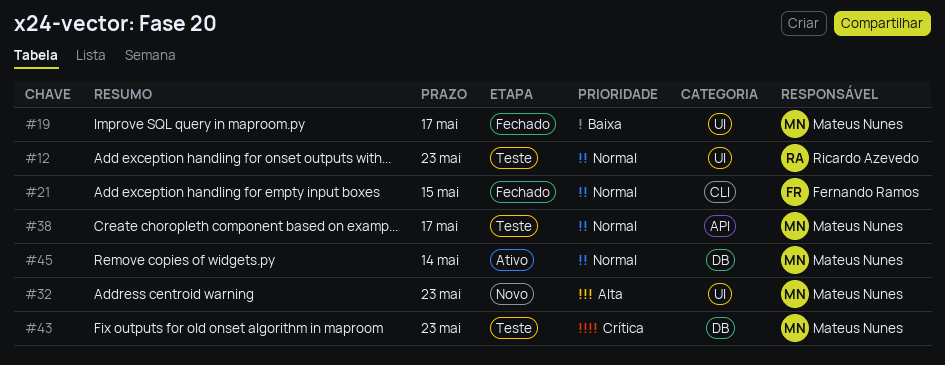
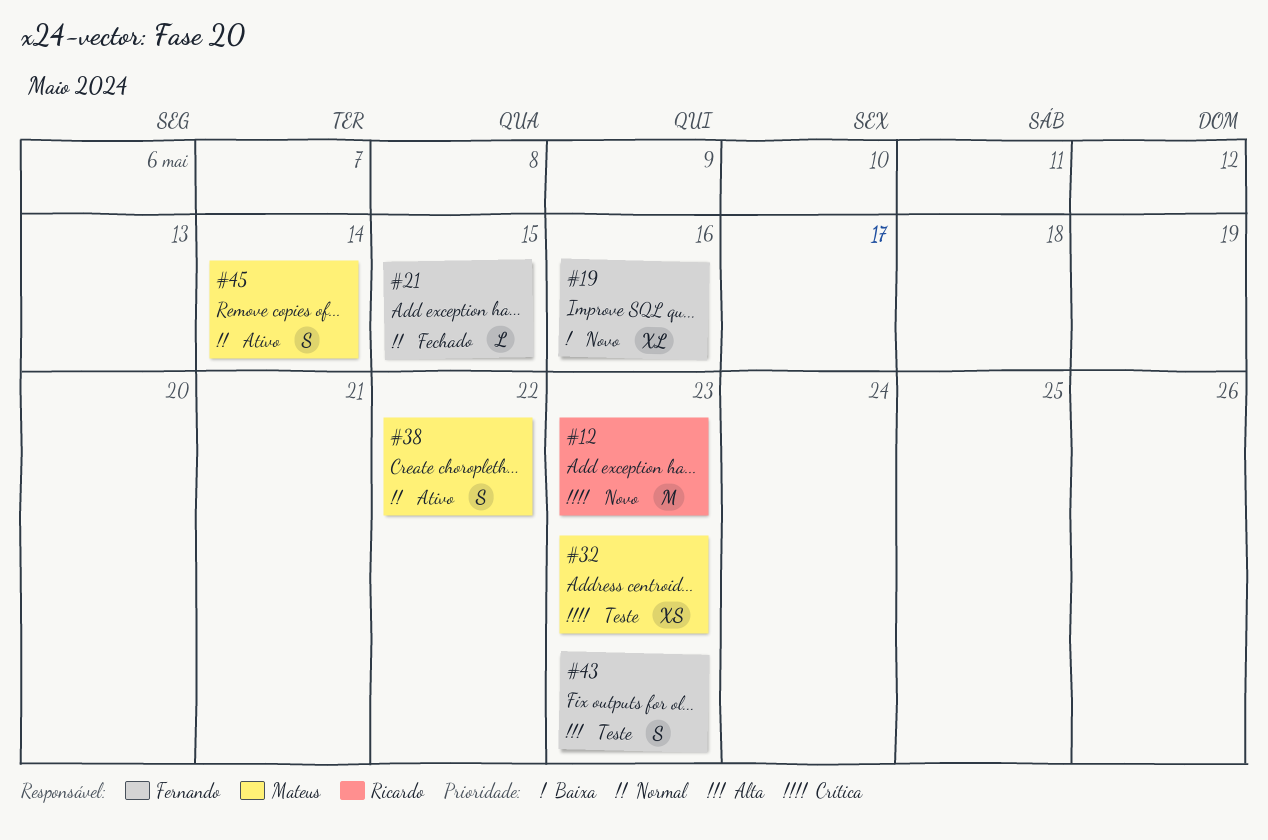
#12, status: Teste -> Novo
#12, priority: Normal -> Crítica
#19, status: Fechado -> Novo
#19, owner: Mateus Nunes -> Fernando Ramos
#19, due: May 17 -> May 16
#32, status: Novo -> Teste
#32, priority: Alta -> Crítica
#38, status: Teste -> Ativo
#38, due: May 17 -> May 22
#43, owner: Mateus Nunes -> Fernando Ramos
#43, priority: Crítica -> Alta

